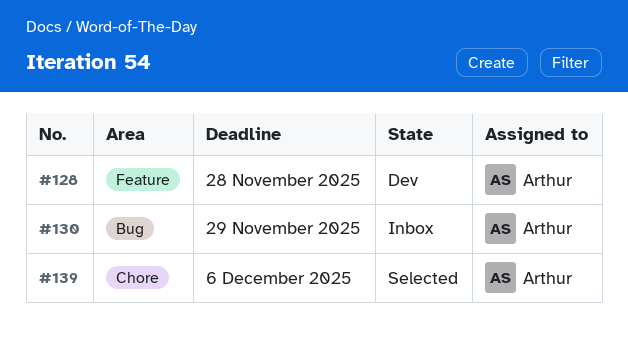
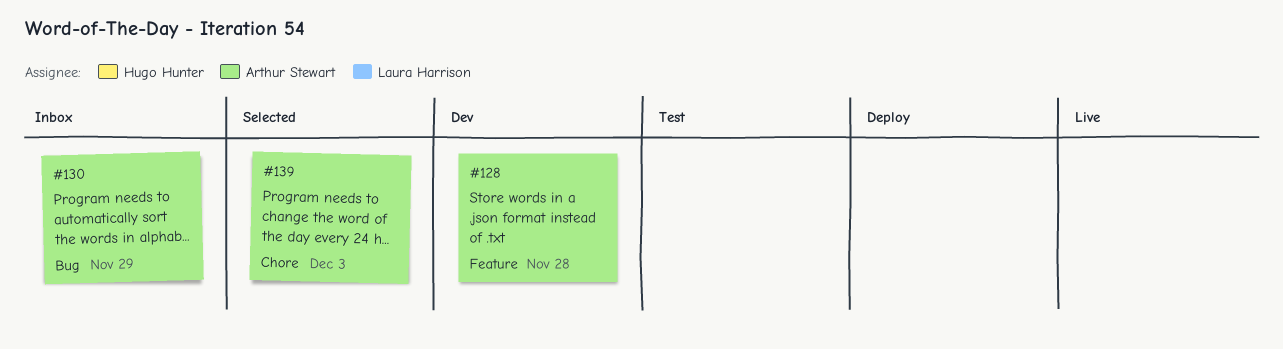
#139, due: Dec 6 -> Dec 3

